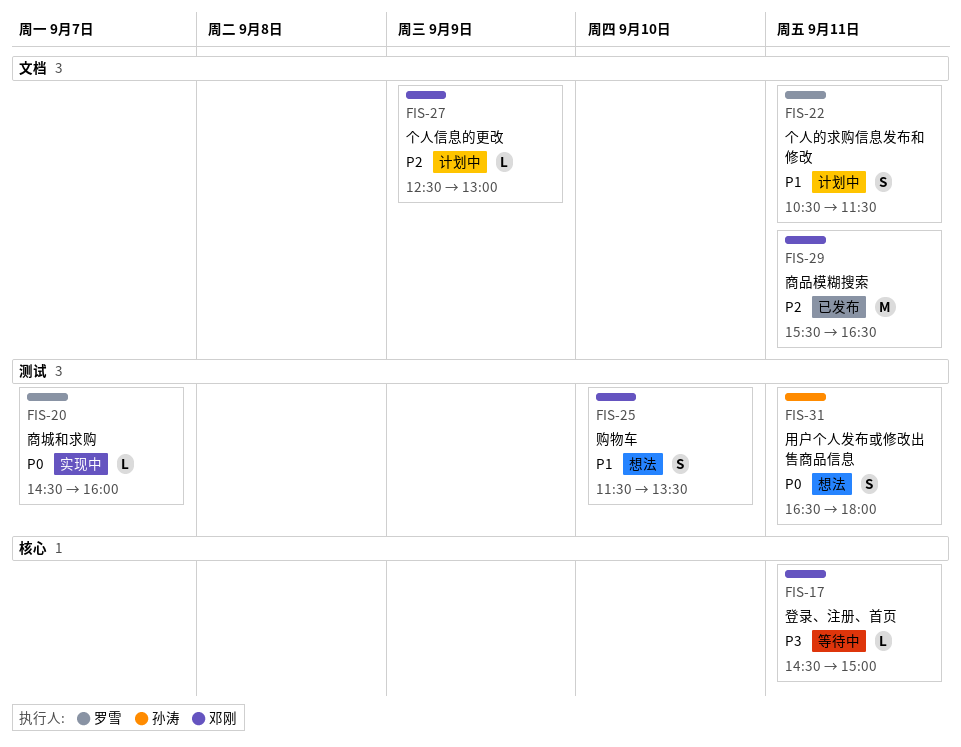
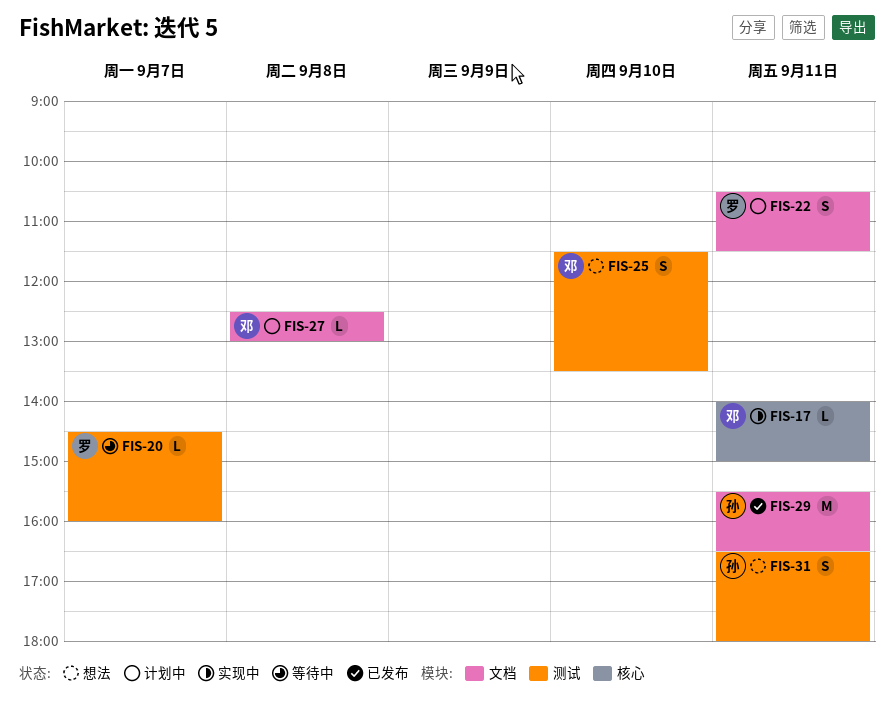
FIS-17, status: 等待中 -> 实现中
FIS-17, begins: 14:30 -> 14:00
FIS-20, status: 实现中 -> 等待中
FIS-27, day: Sep 9 -> Sep 8
FIS-29, owner: 邓刚 -> 孙涛

